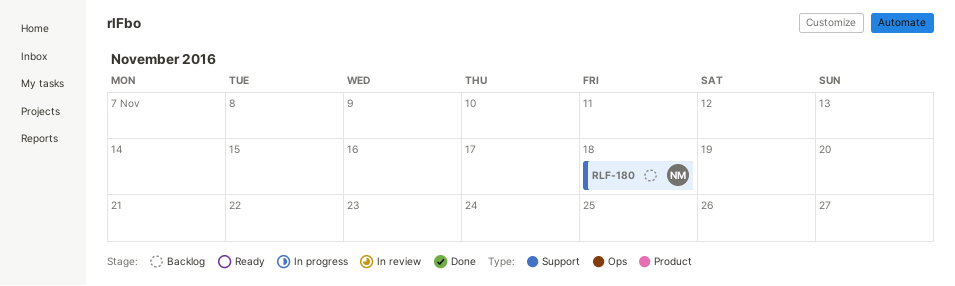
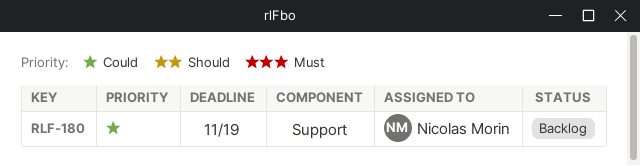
RLF-180, due: Nov 18 -> Nov 19

